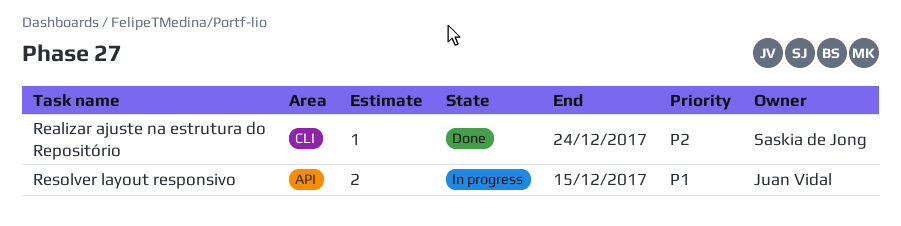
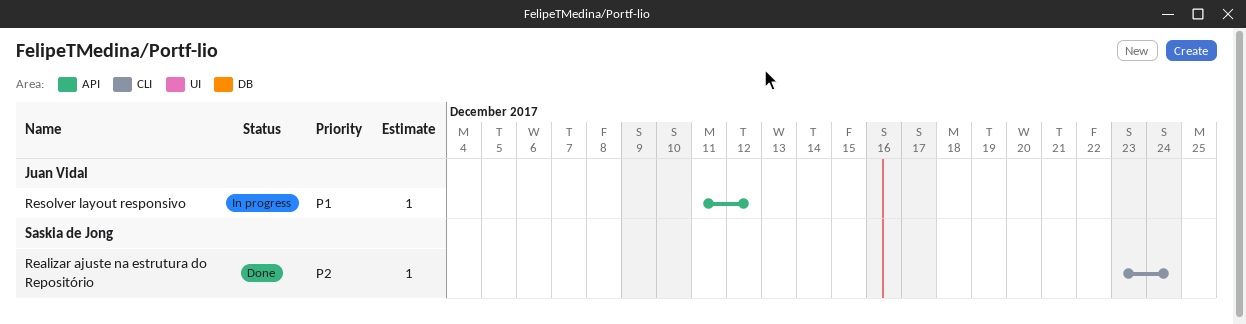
Resolver layout responsivo, estimate: 2 -> 1
Resolver layout responsivo, due: Dec 15 -> Dec 12

